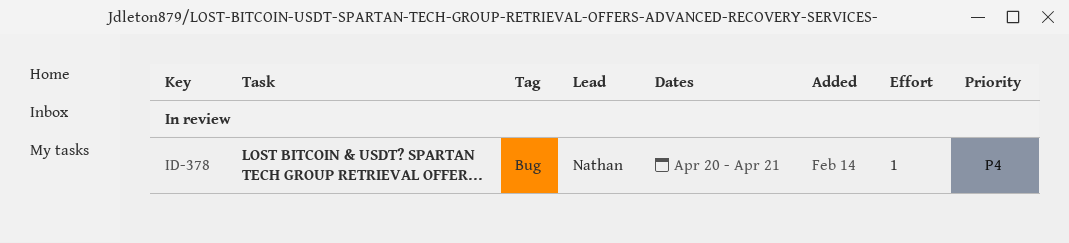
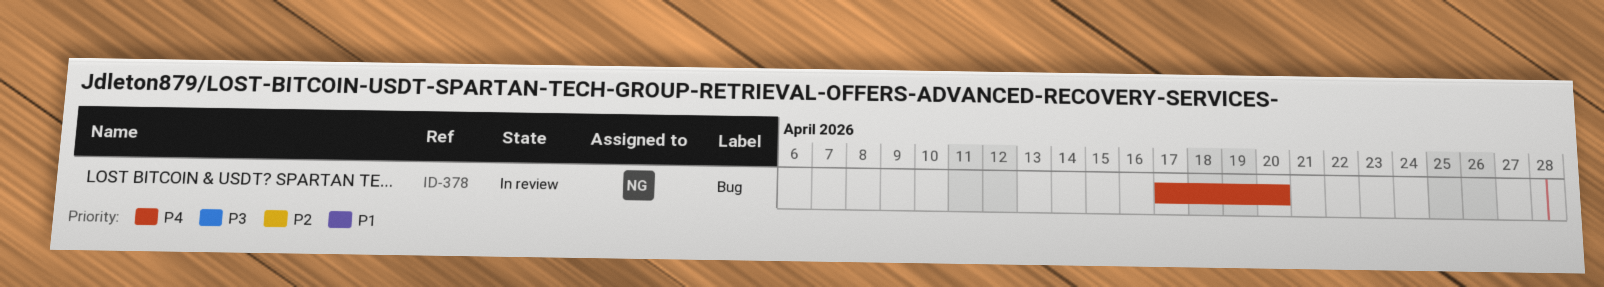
ID-378, start: Apr 20 -> Apr 17
ID-378, due: Apr 21 -> Apr 20

